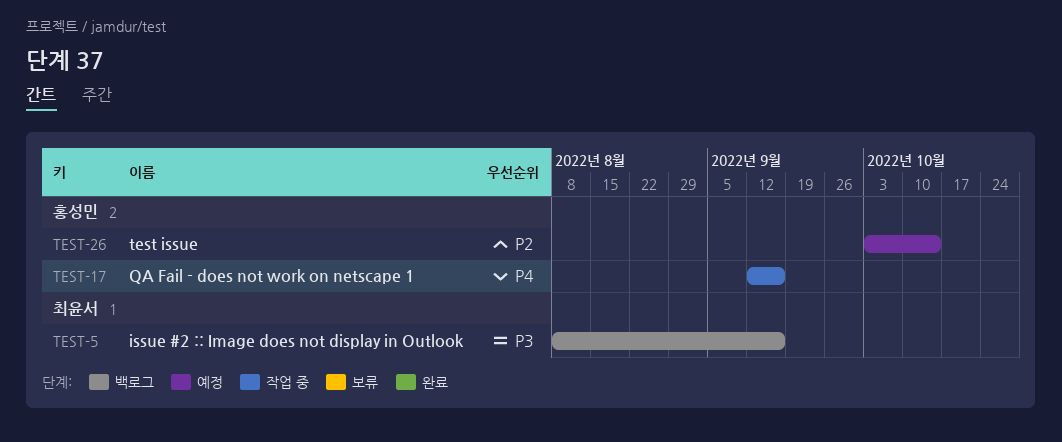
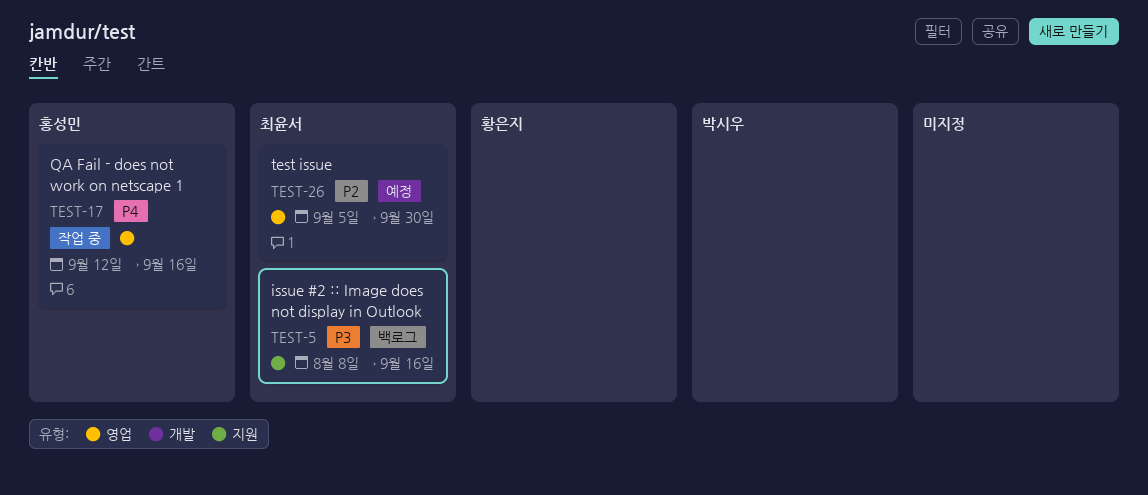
TEST-26, owner: 홍성민 -> 최윤서
TEST-26, start: Oct 3 -> Sep 5
TEST-26, due: Oct 14 -> Sep 30

